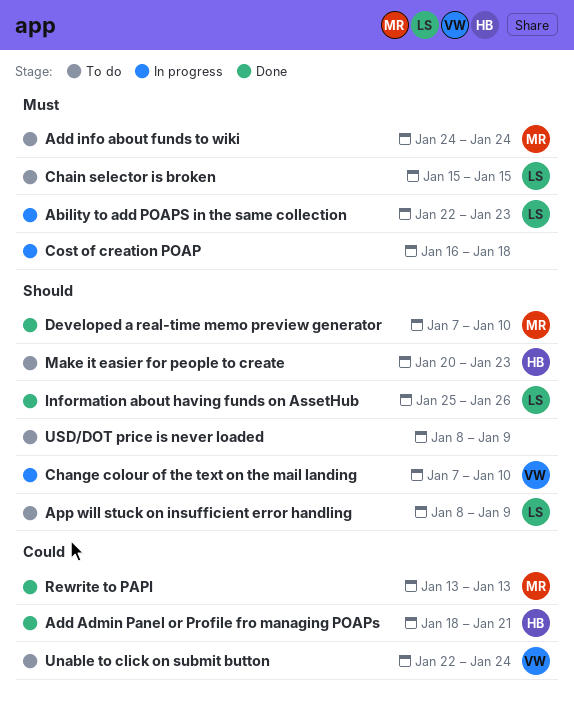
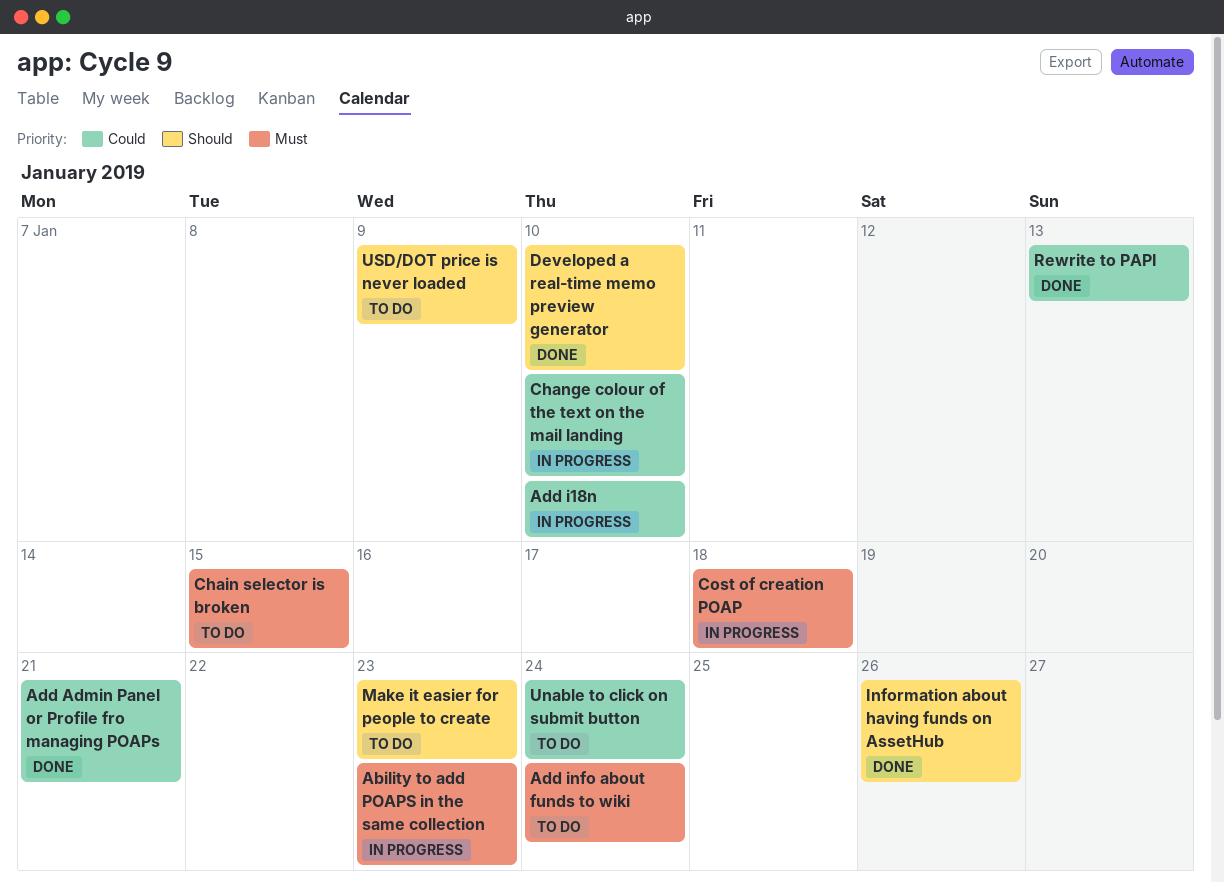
Add i18n: none -> present
App will stuck on insufficient error handling: present -> none
Change colour of the text on the mail landing, priority: Should -> Could

